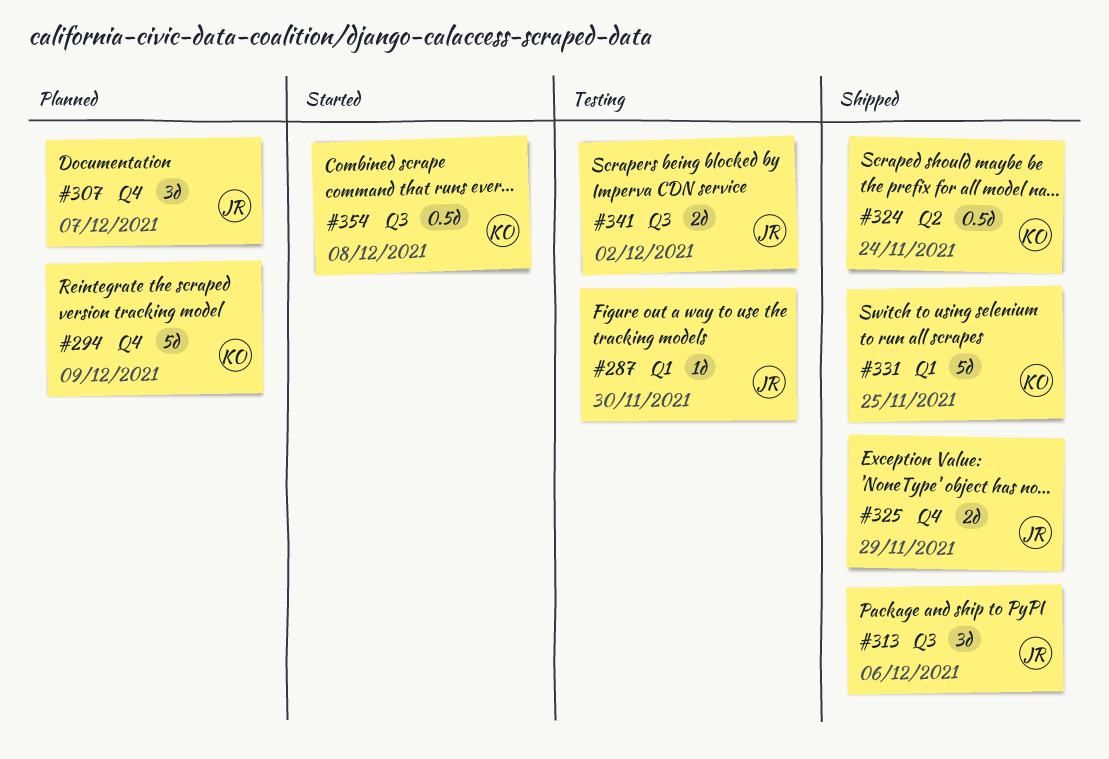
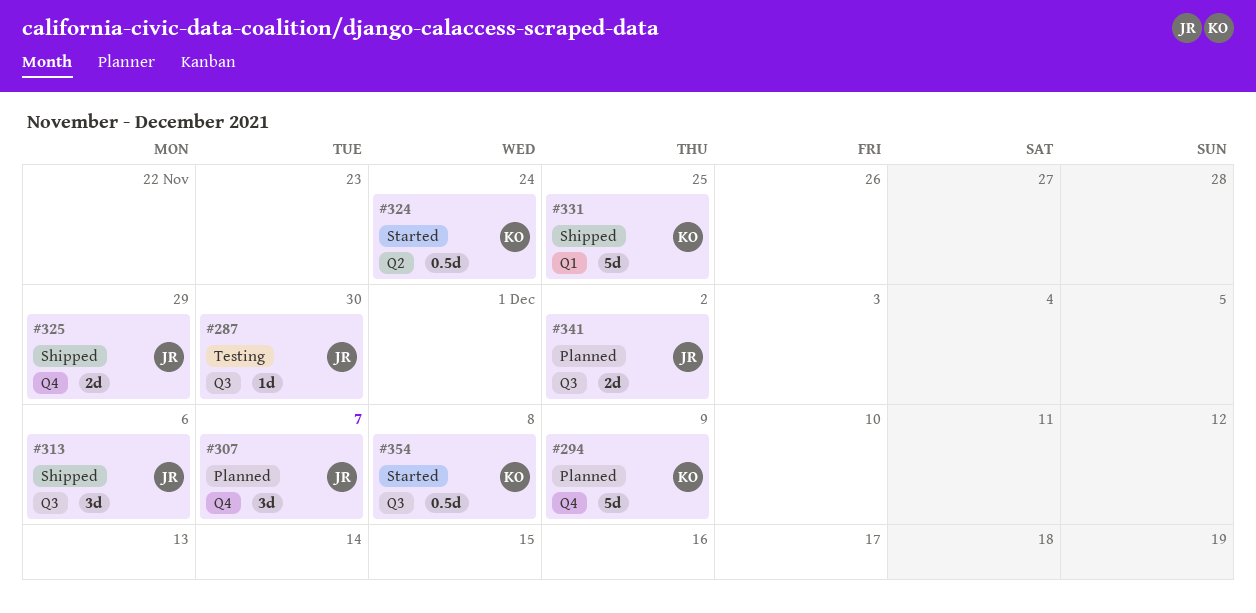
#287, label: Q1 -> Q3
#324, status: Shipped -> Started
#341, status: Testing -> Planned

